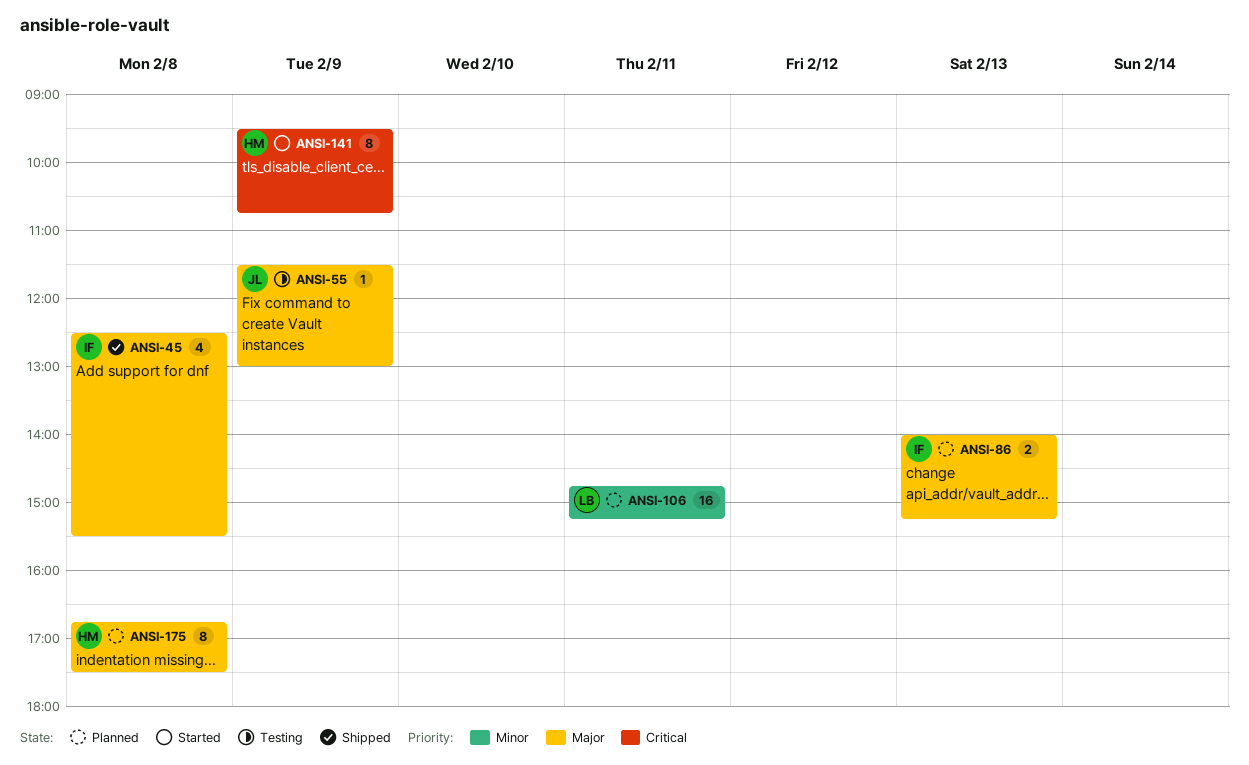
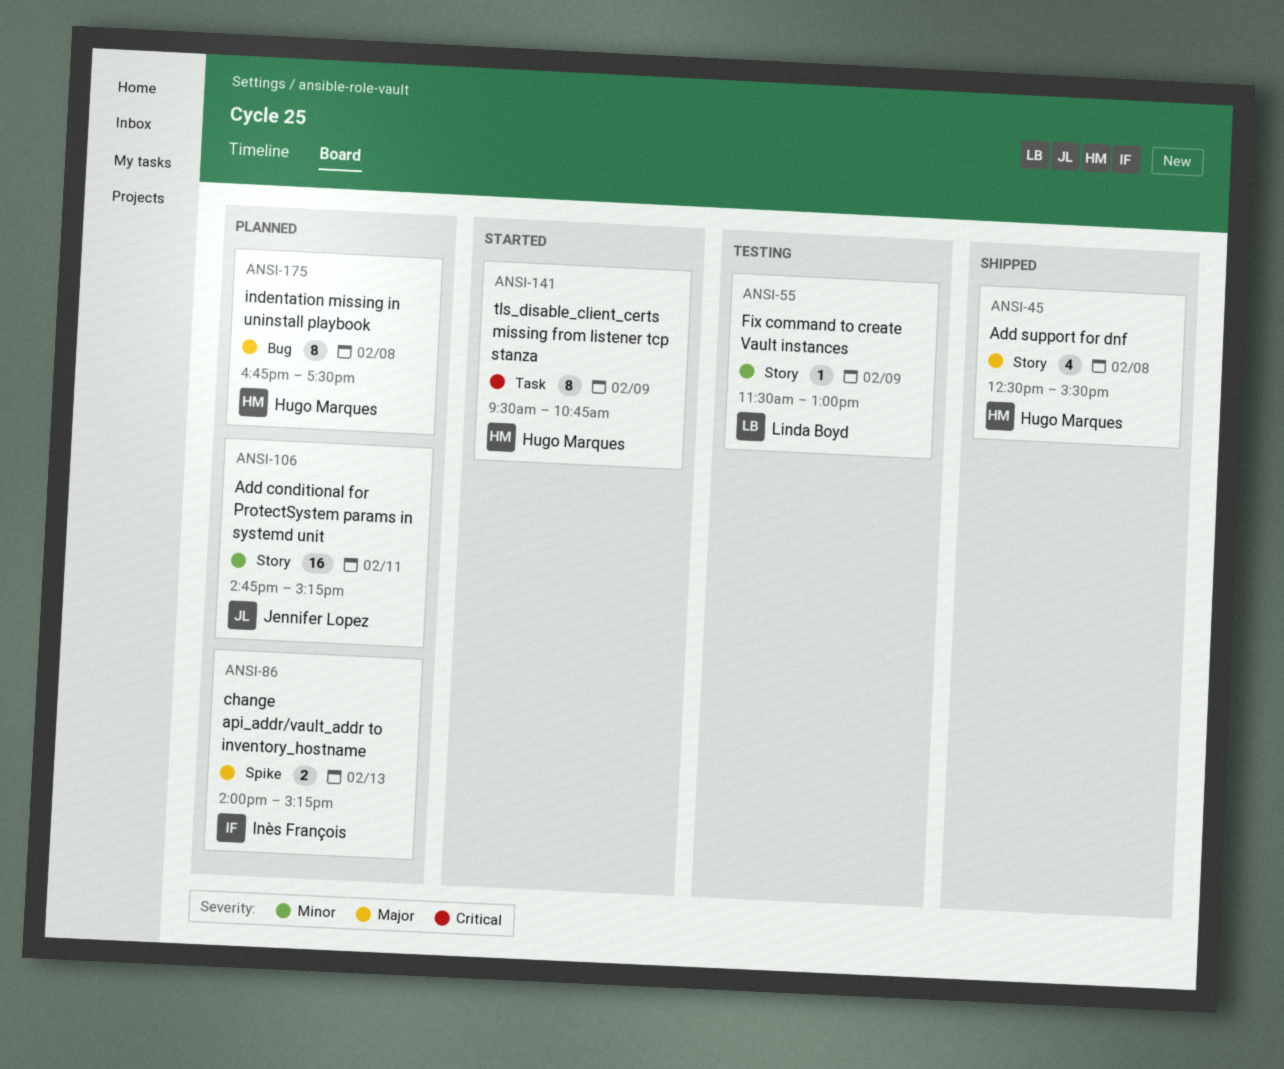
ANSI-45, owner: Inès François -> Hugo Marques
ANSI-55, owner: Jennifer Lopez -> Linda Boyd
ANSI-55, priority: Major -> Minor
ANSI-106, owner: Linda Boyd -> Jennifer Lopez

